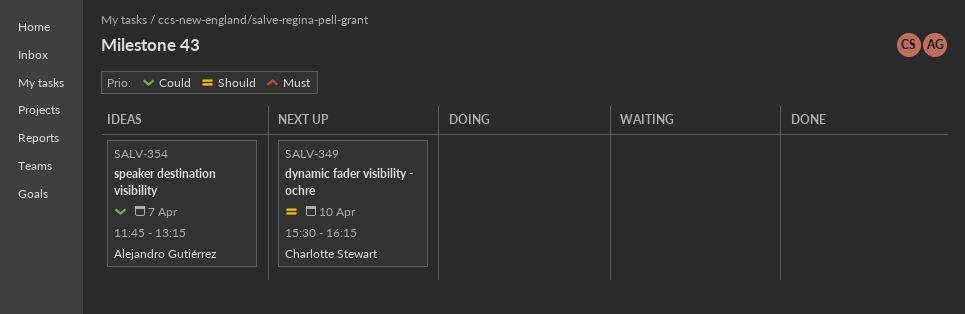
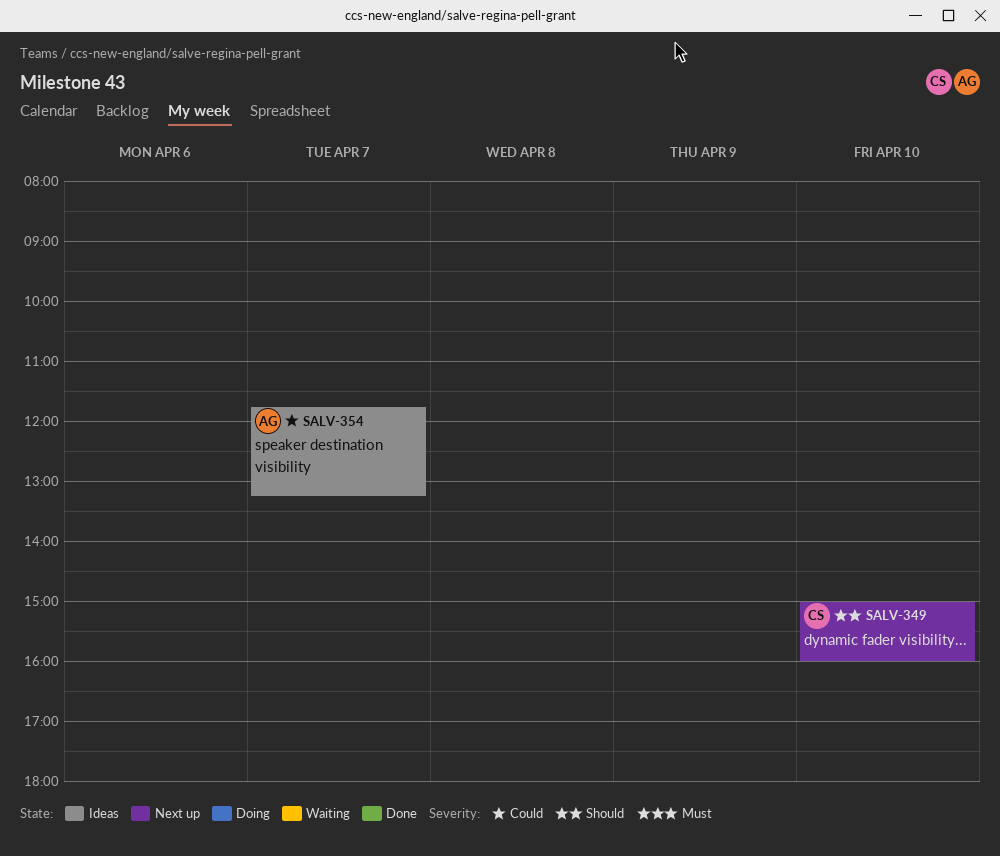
SALV-349, begins: 15:30 -> 15:00
SALV-349, ends: 16:15 -> 16:00

